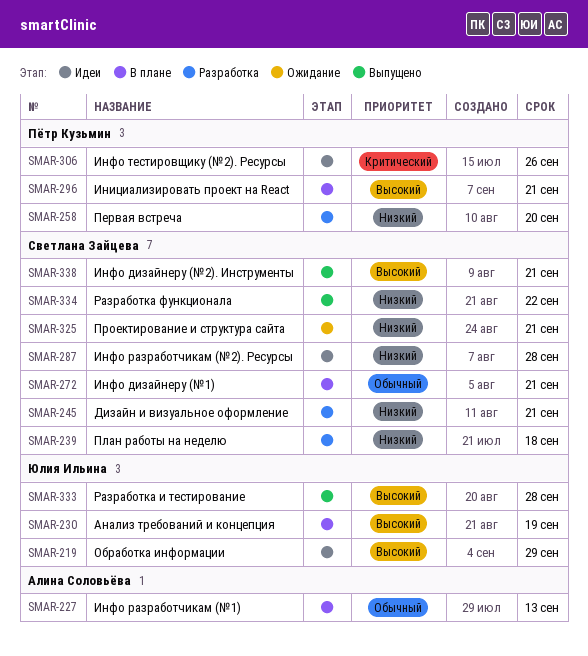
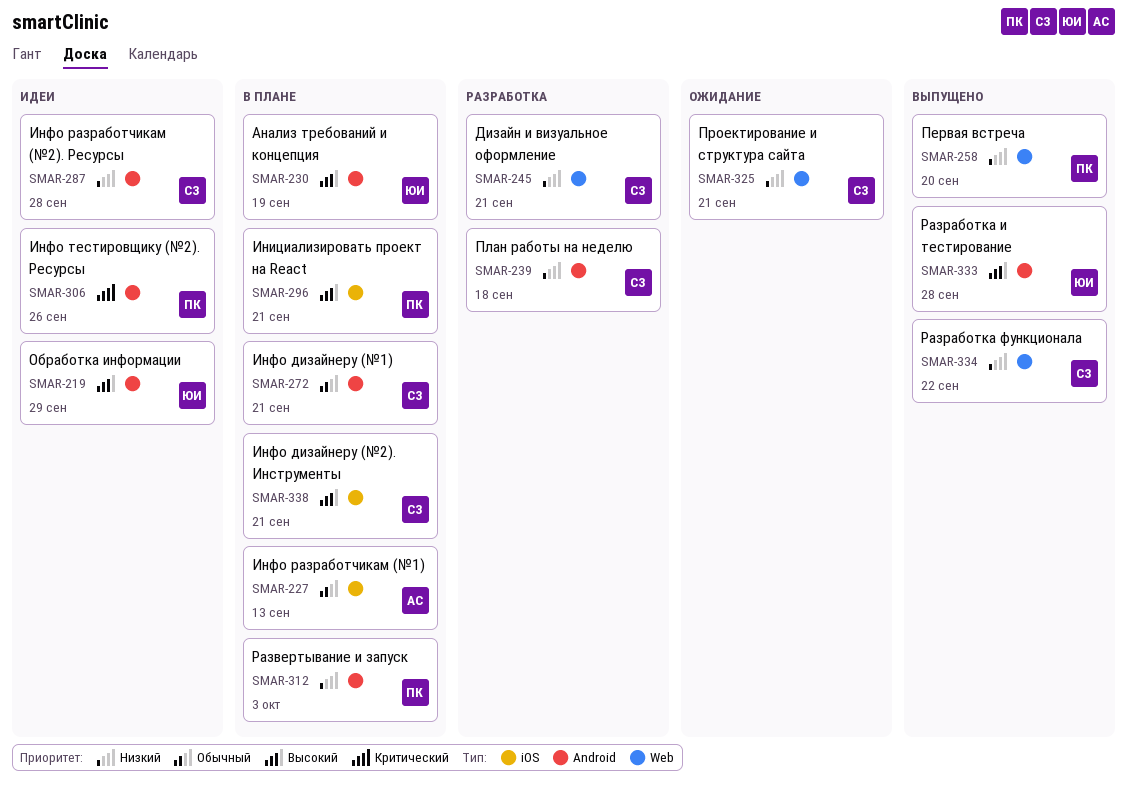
SMAR-258, status: Разработка -> Выпущено
SMAR-312: none -> present
SMAR-338, status: Выпущено -> В плане

